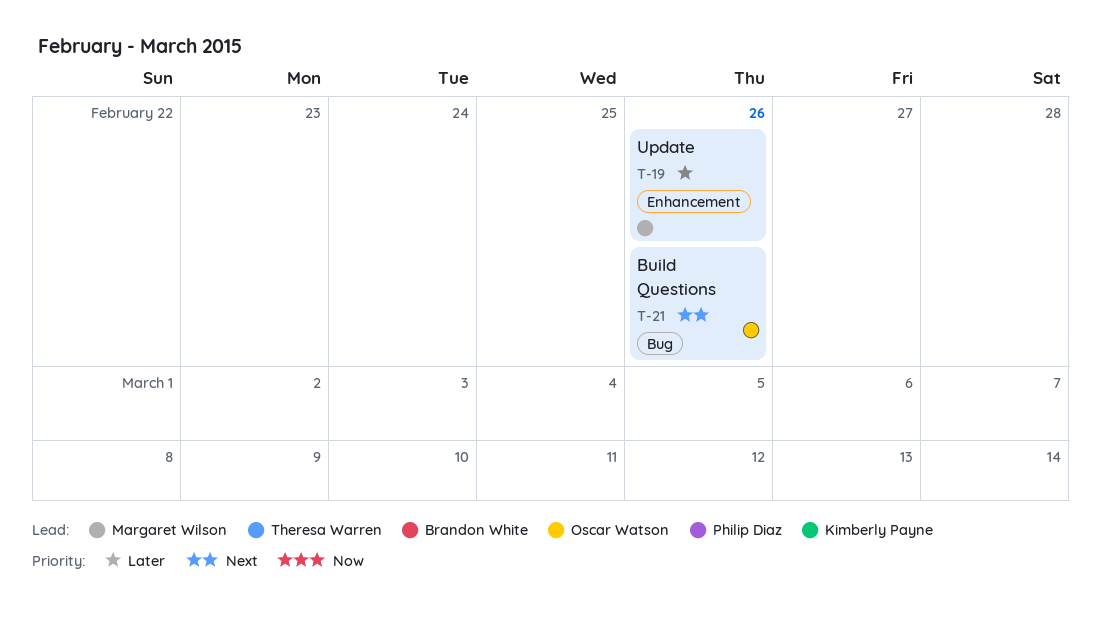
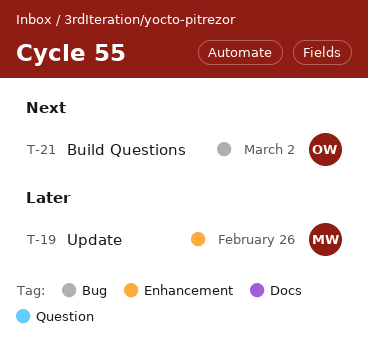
T-21, due: Feb 26 -> Mar 2

